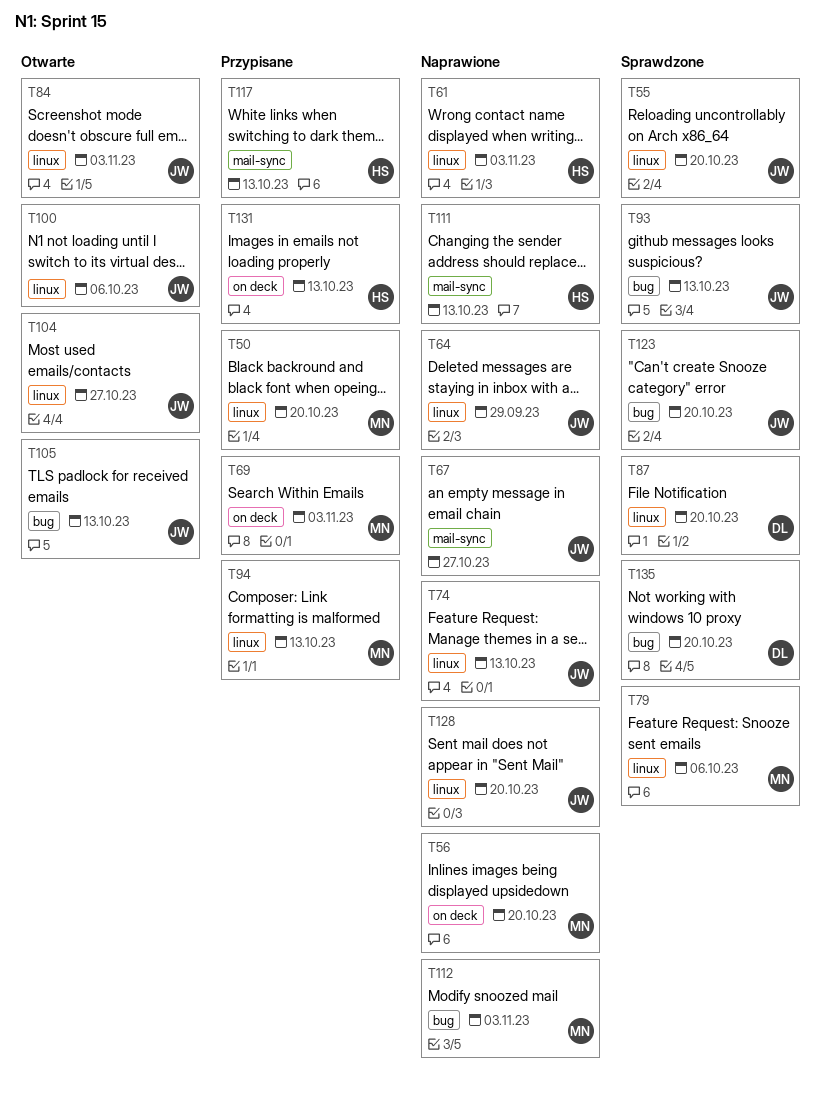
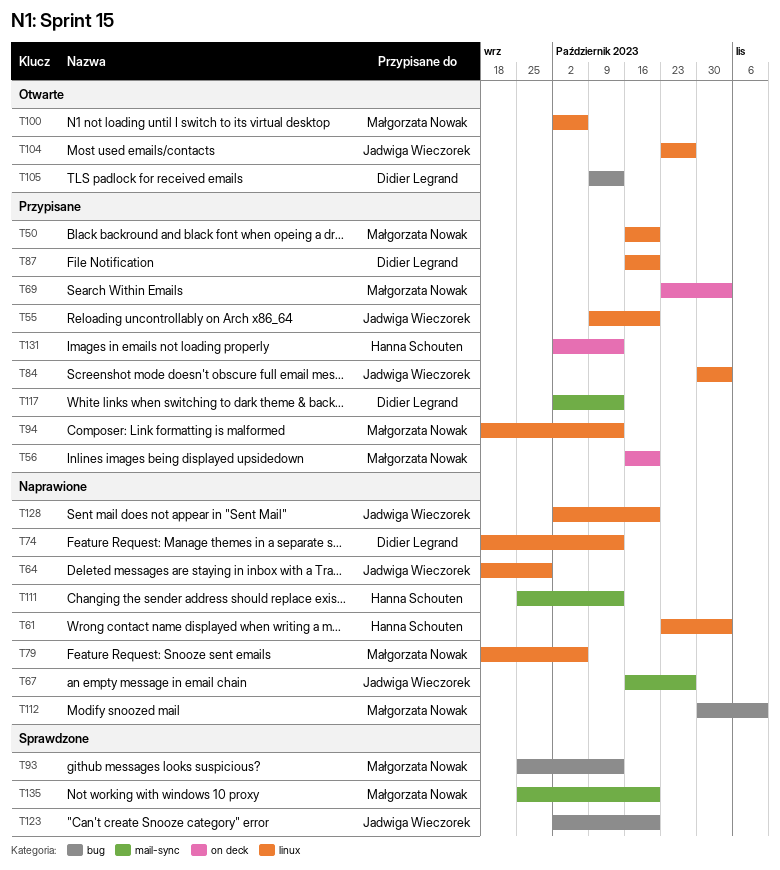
T55, status: Sprawdzone -> Przypisane
T56, status: Naprawione -> Przypisane
T74, owner: Jadwiga Wieczorek -> Didier Legrand
T79, status: Sprawdzone -> Naprawione
T84, status: Otwarte -> Przypisane
T87, status: Sprawdzone -> Przypisane
T93, owner: Jadwiga Wieczorek -> Małgorzata Nowak
T100, owner: Jadwiga Wieczorek -> Małgorzata Nowak
T105, owner: Jadwiga Wieczorek -> Didier Legrand
T112, due: Nov 3 -> Nov 10
T117, owner: Hanna Schouten -> Didier Legrand
T135, owner: Didier Legrand -> Małgorzata Nowak
T135, label: bug -> mail-sync

